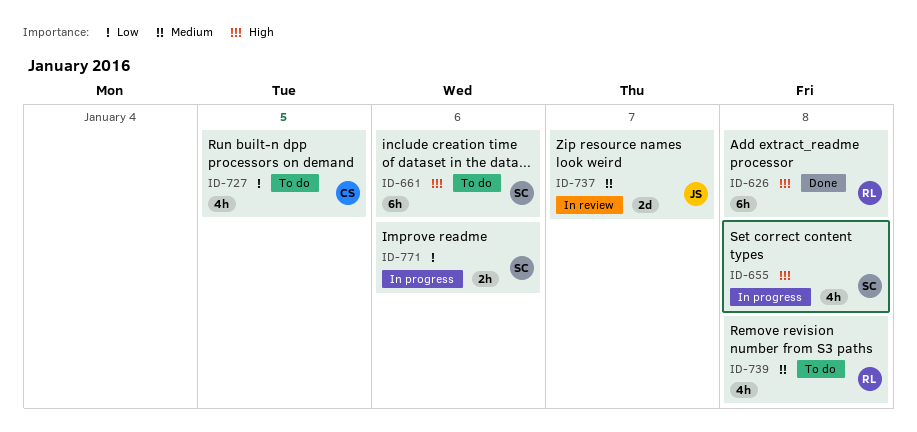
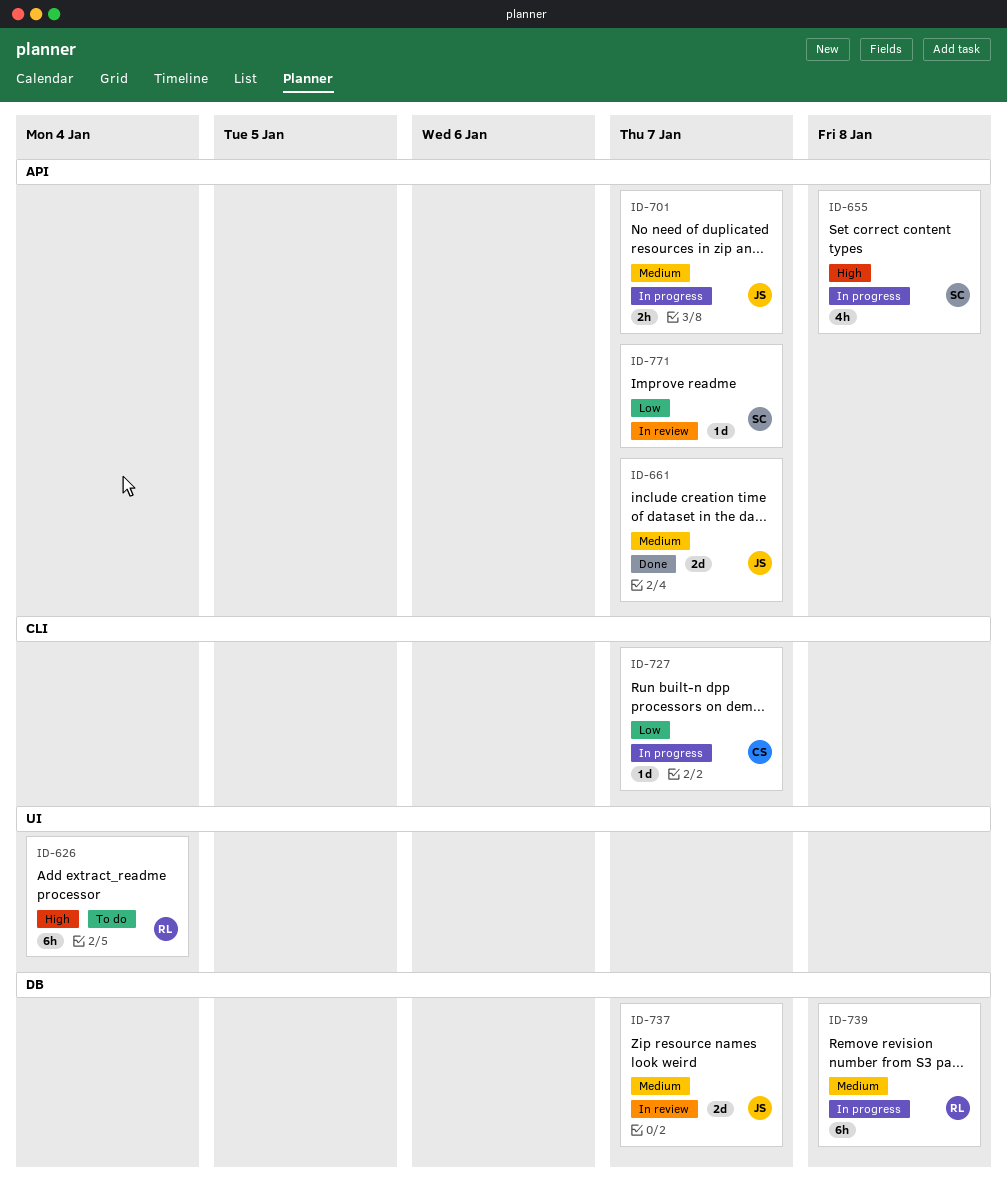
ID-626, status: Done -> To do
ID-626, due: Jan 8 -> Jan 4
ID-661, status: To do -> Done
ID-661, owner: SC -> JS
ID-661, priority: High -> Medium
ID-661, estimate: 6h -> 2d
ID-661, due: Jan 6 -> Jan 7
ID-701: none -> present
ID-727, status: To do -> In progress
ID-727, estimate: 4h -> 1d
ID-727, due: Jan 5 -> Jan 7
ID-739, status: To do -> In progress
ID-739, estimate: 4h -> 6h
ID-771, status: In progress -> In review
ID-771, estimate: 2h -> 1d
ID-771, due: Jan 6 -> Jan 7

